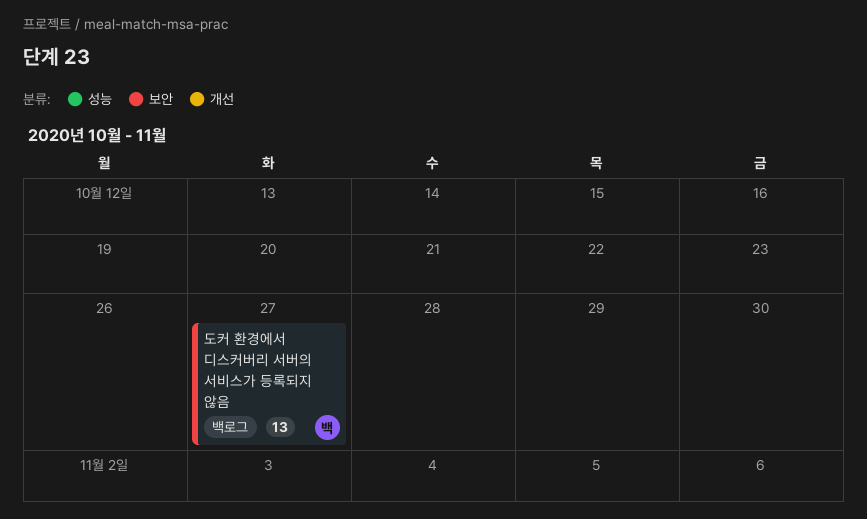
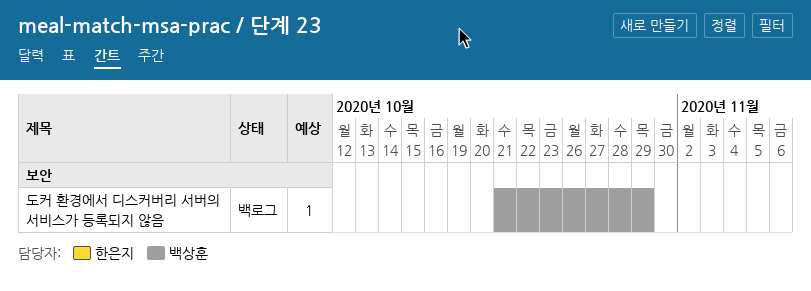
도커 환경에서 디스커버리 서버의 서비스가 등록되지 않음, estimate: 13 -> 1
도커 환경에서 디스커버리 서버의 서비스가 등록되지 않음, due: Oct 27 -> Oct 29

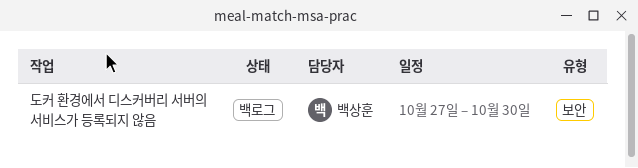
도커 환경에서 디스커버리 서버의 서비스가 등록되지 않음, start: Oct 21 -> Oct 27
도커 환경에서 디스커버리 서버의 서비스가 등록되지 않음, due: Oct 29 -> Oct 30

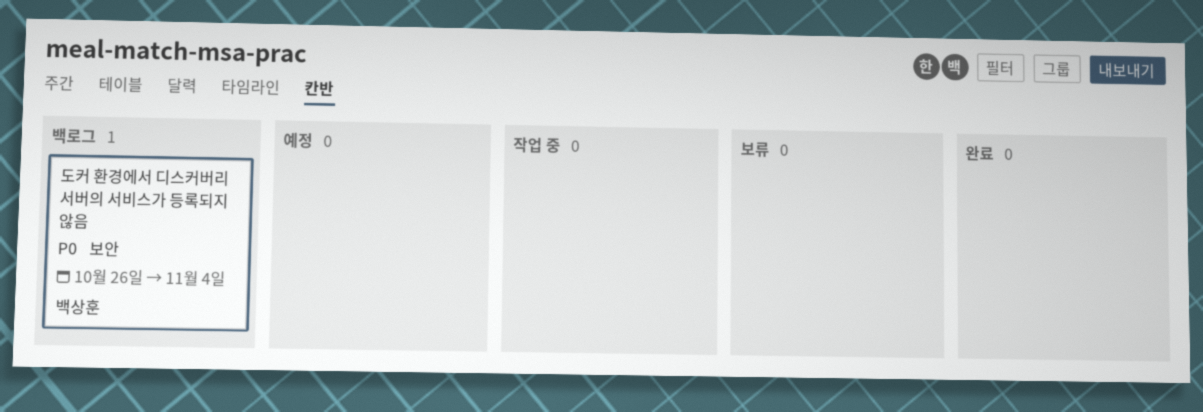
도커 환경에서 디스커버리 서버의 서비스가 등록되지 않음, start: Oct 27 -> Oct 26
도커 환경에서 디스커버리 서버의 서비스가 등록되지 않음, due: Oct 30 -> Nov 4

